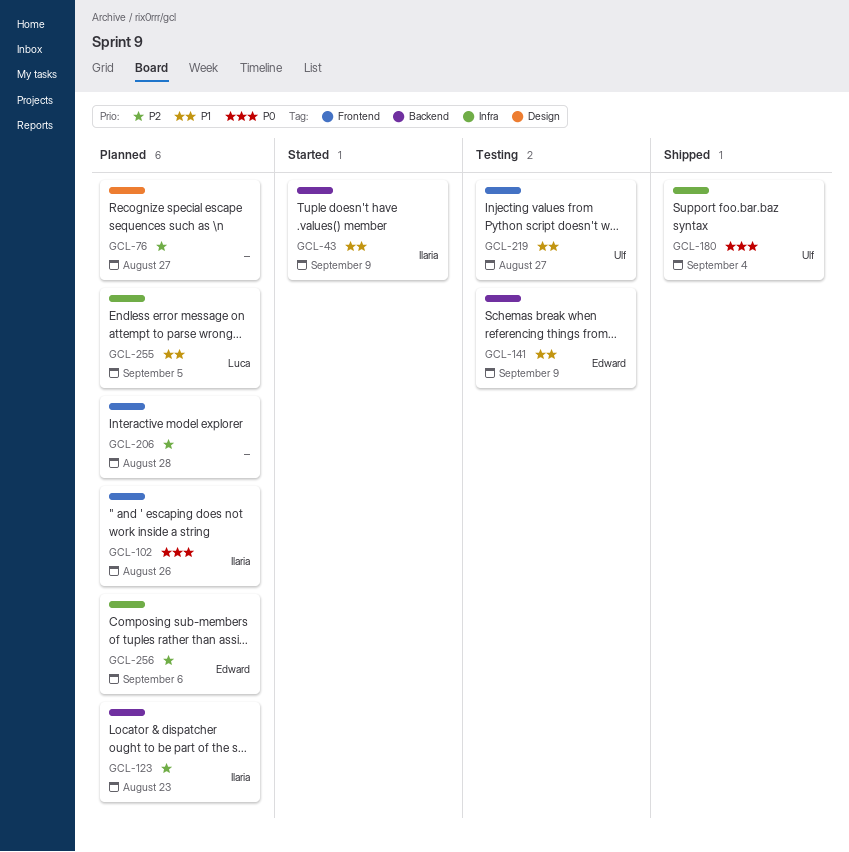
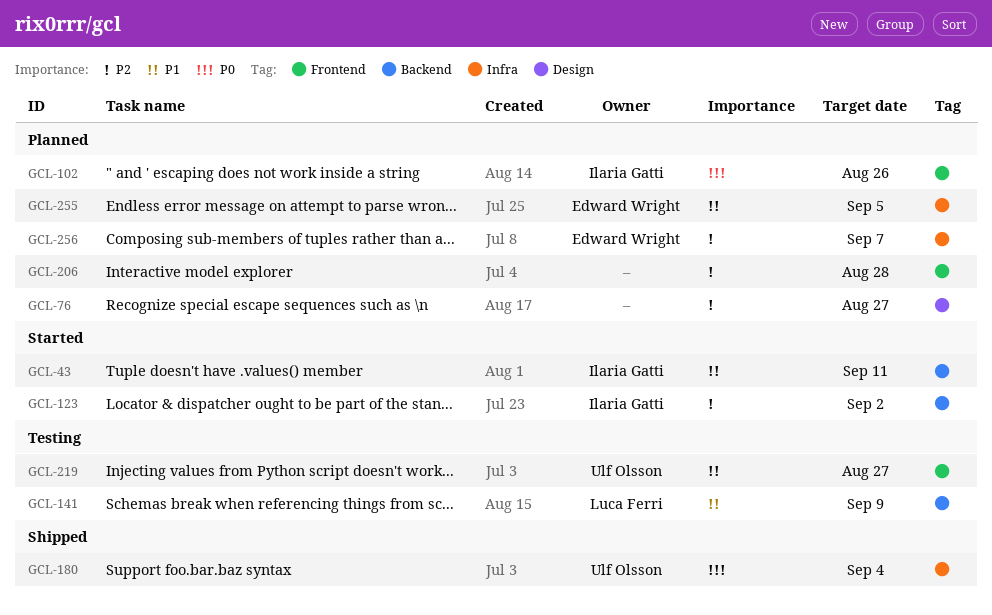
GCL-43, due: Sep 9 -> Sep 11
GCL-123, status: Planned -> Started
GCL-123, due: Aug 23 -> Sep 2
GCL-141, owner: Edward Wright -> Luca Ferri
GCL-255, owner: Luca Ferri -> Edward Wright
GCL-256, due: Sep 6 -> Sep 7

